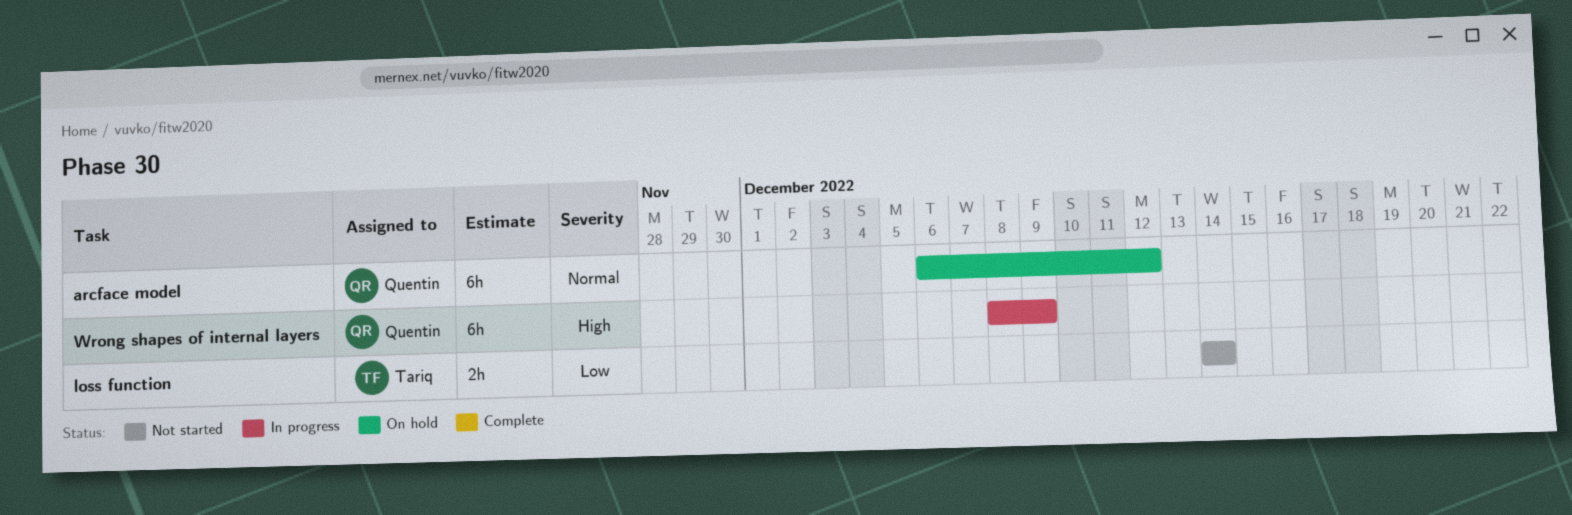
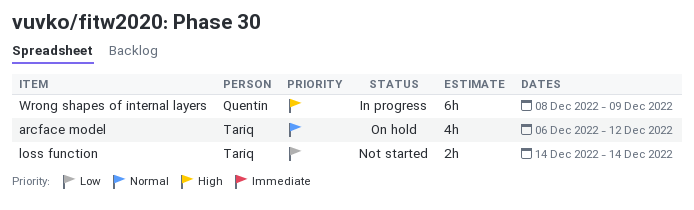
arcface model, owner: Quentin -> Tariq
arcface model, estimate: 6h -> 4h

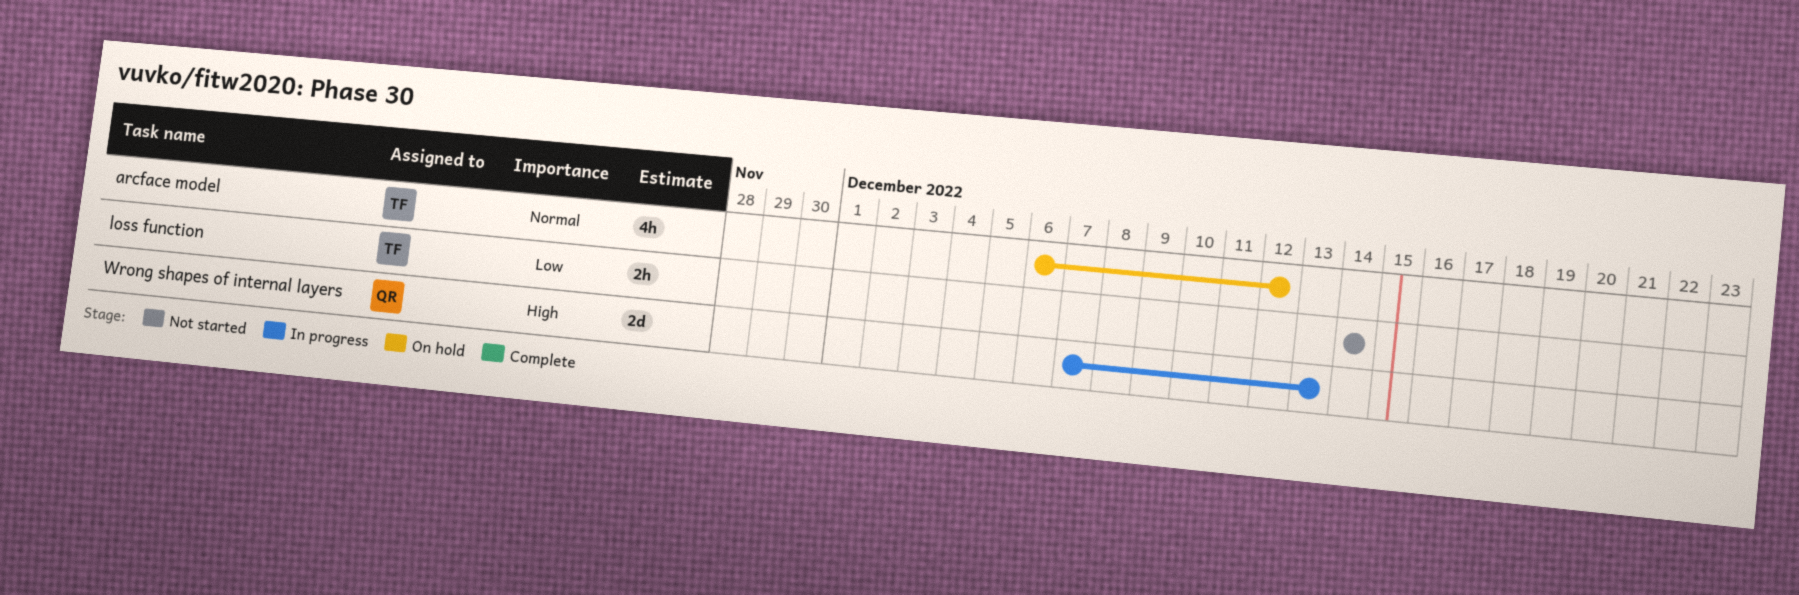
Wrong shapes of internal layers, estimate: 6h -> 2d
Wrong shapes of internal layers, start: Dec 8 -> Dec 7
Wrong shapes of internal layers, due: Dec 9 -> Dec 13

